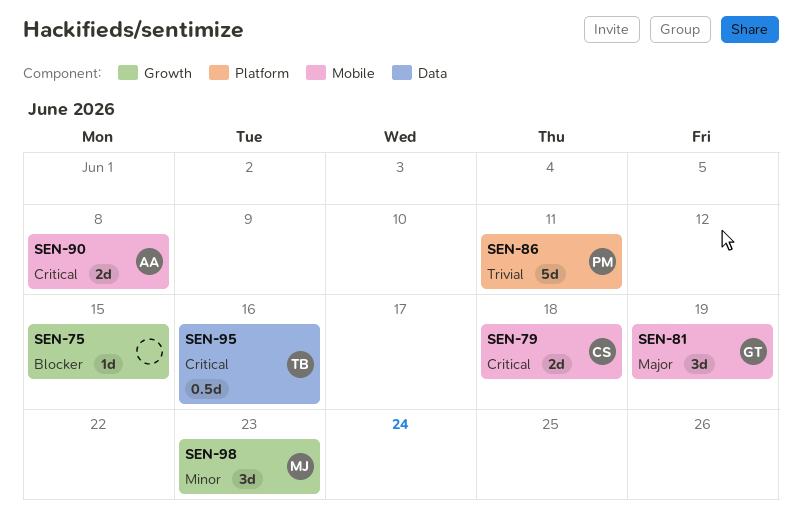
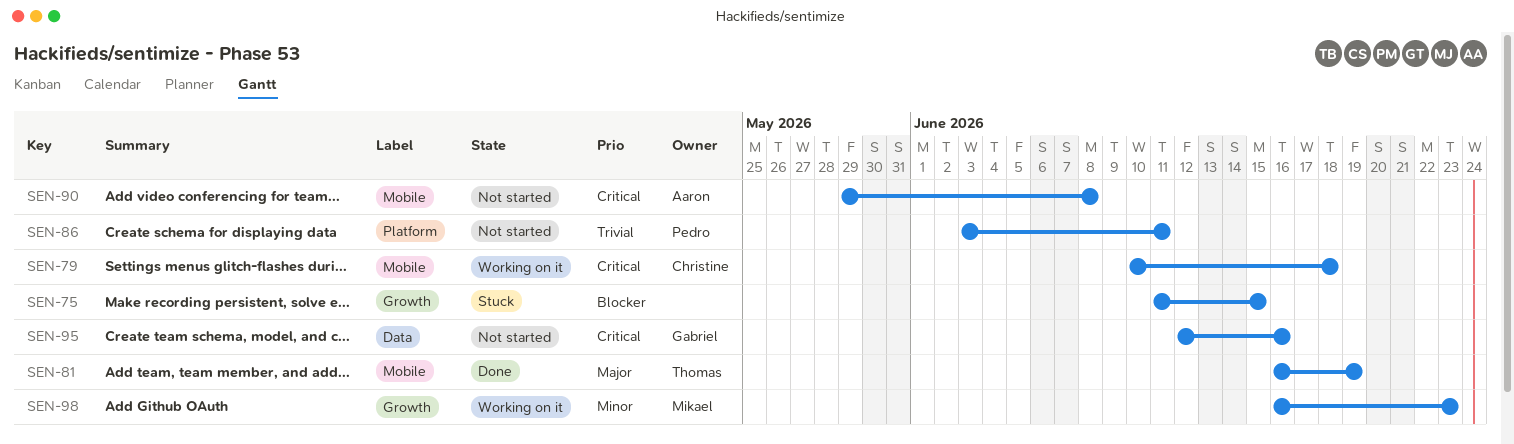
SEN-81, owner: Gabriel -> Thomas
SEN-95, owner: Thomas -> Gabriel

